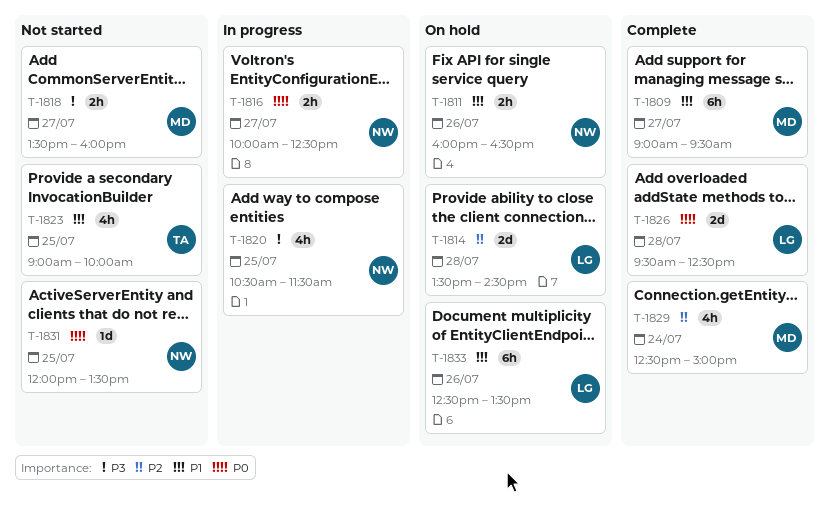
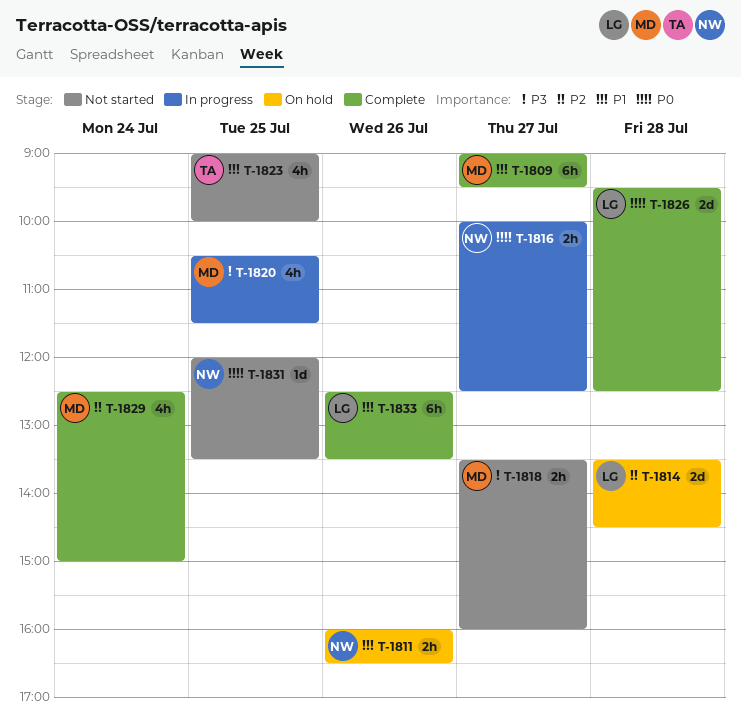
T-1820, owner: NW -> MD
T-1833, status: On hold -> Complete

